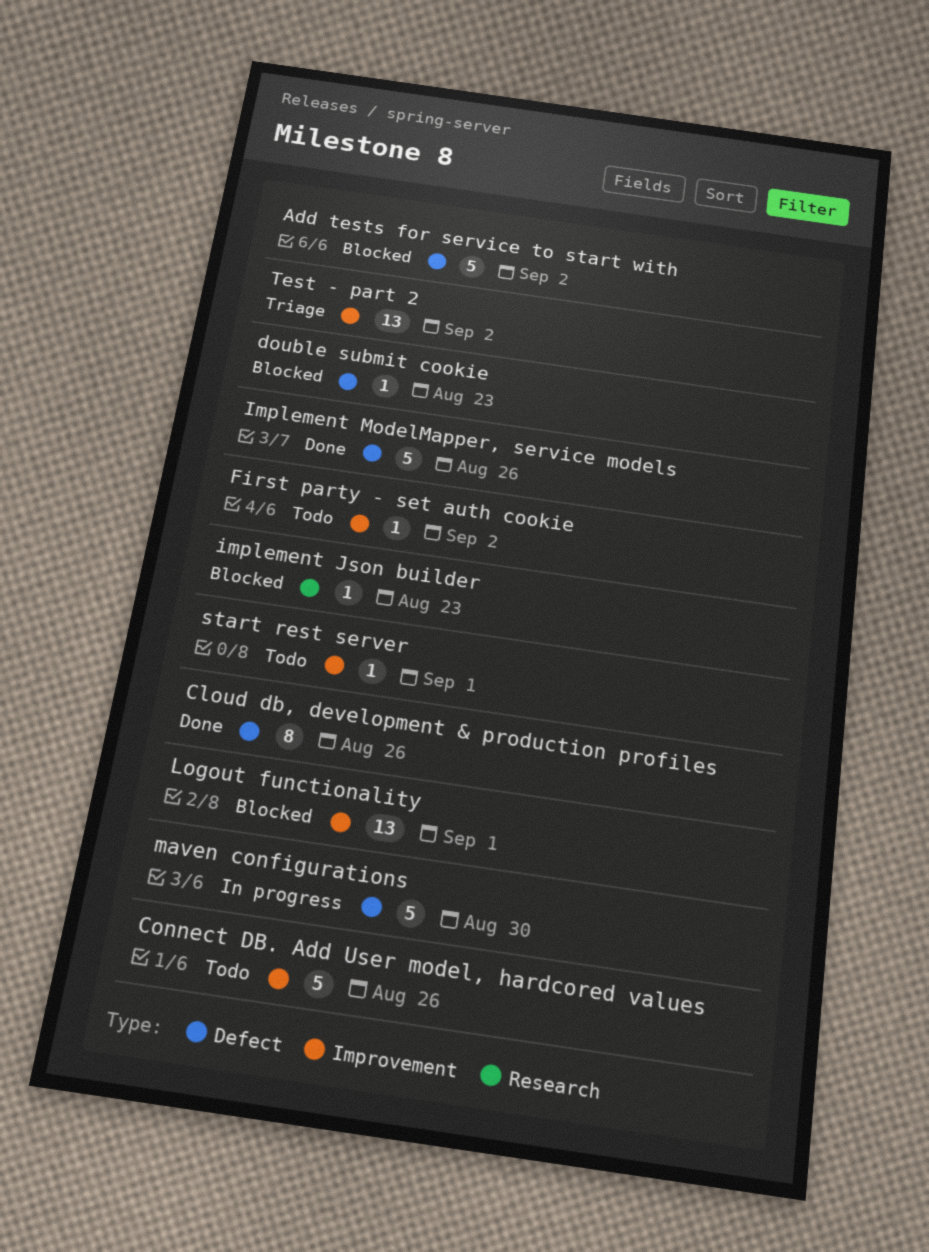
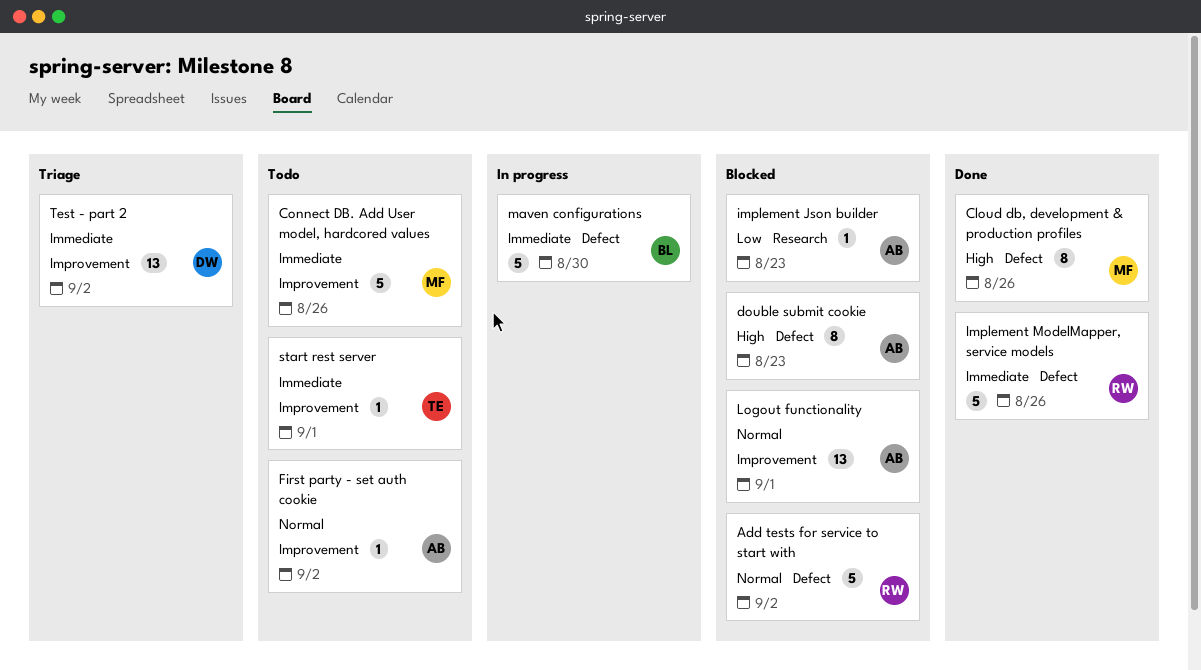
double submit cookie, estimate: 1 -> 8

